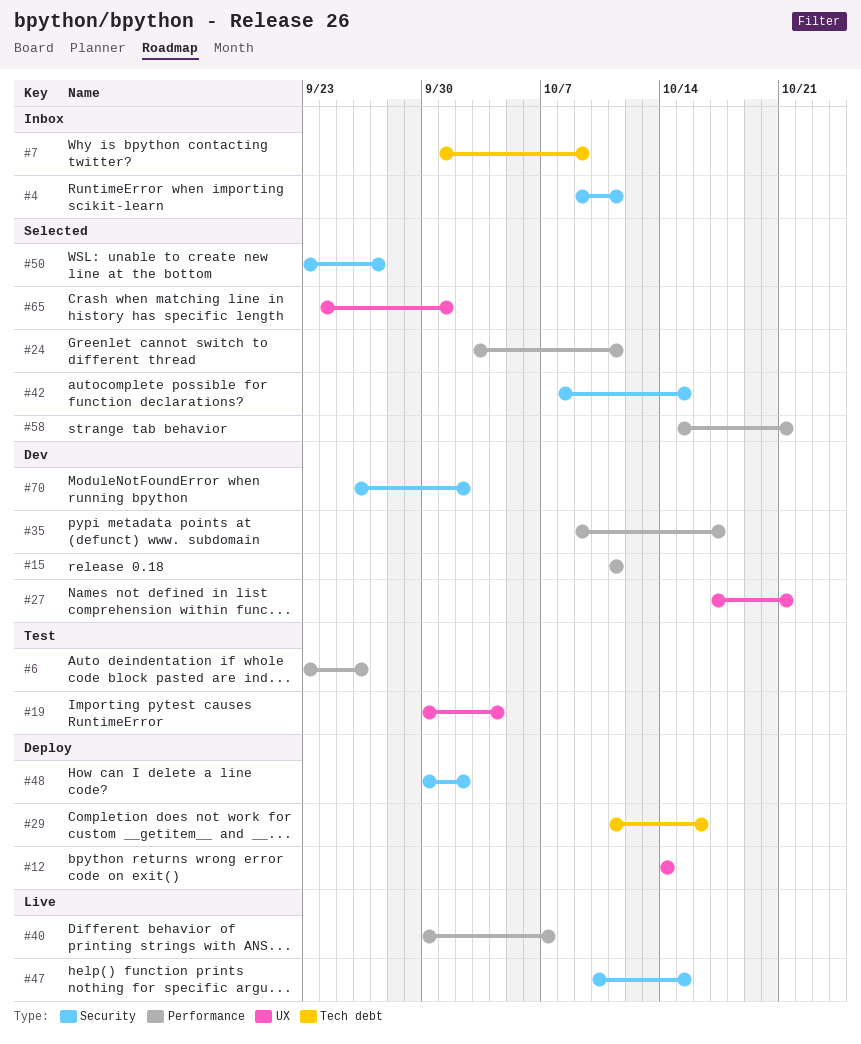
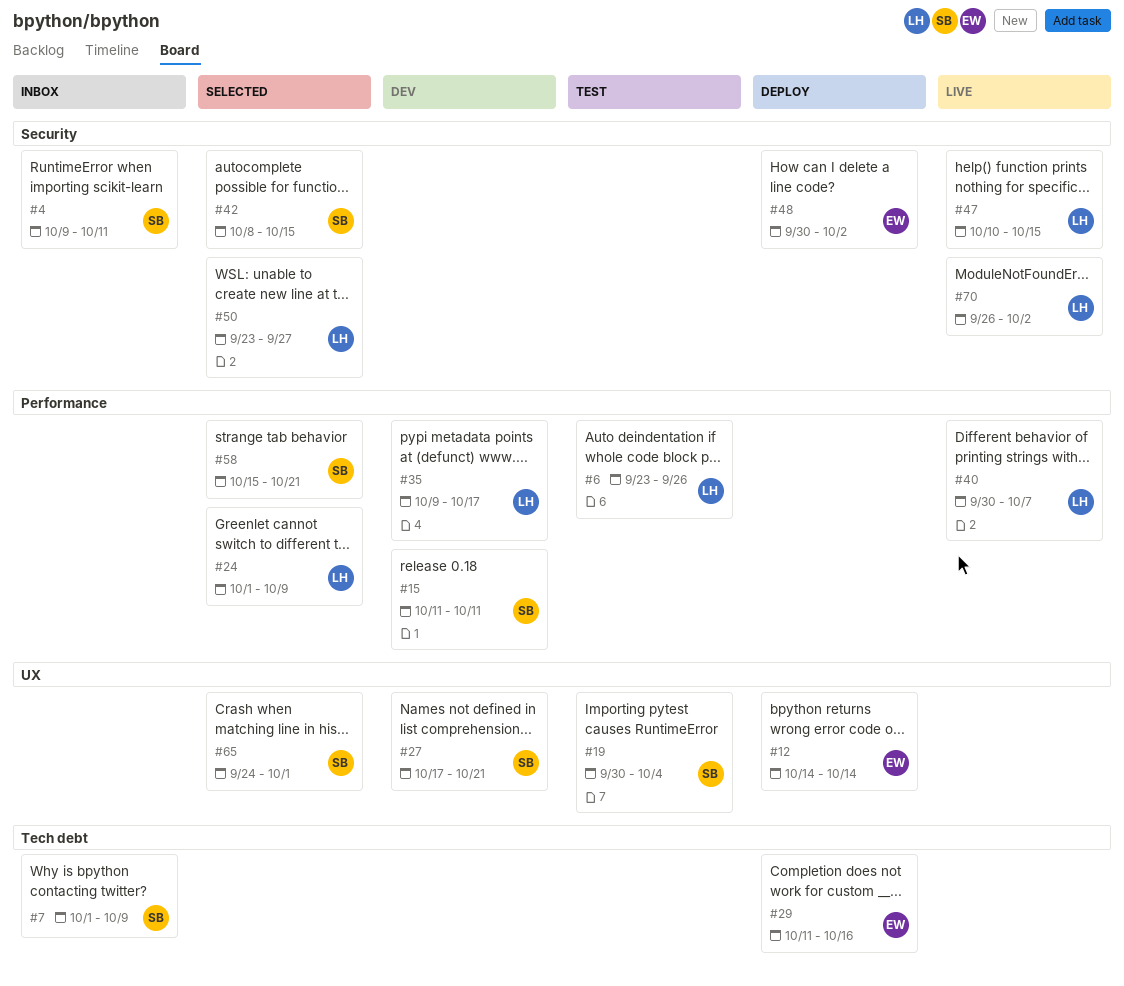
#24, start: Oct 3 -> Oct 1
#24, due: Oct 11 -> Oct 9
#70, status: Dev -> Live

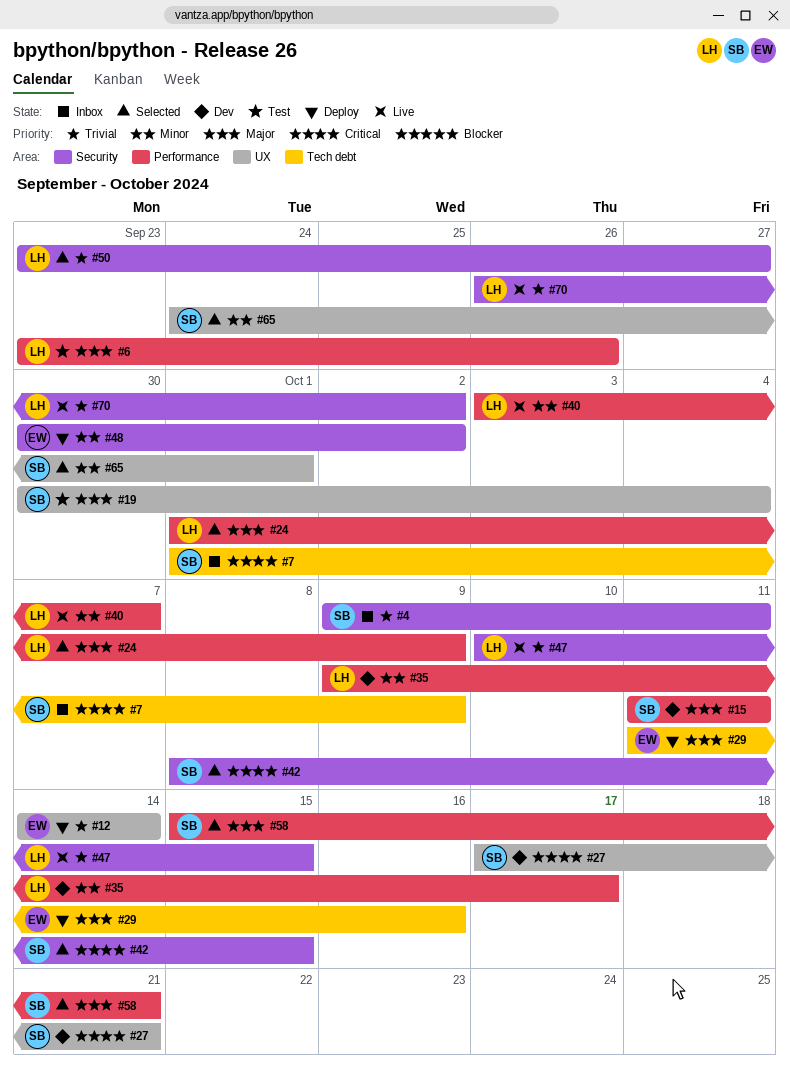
#40, start: Sep 30 -> Oct 3

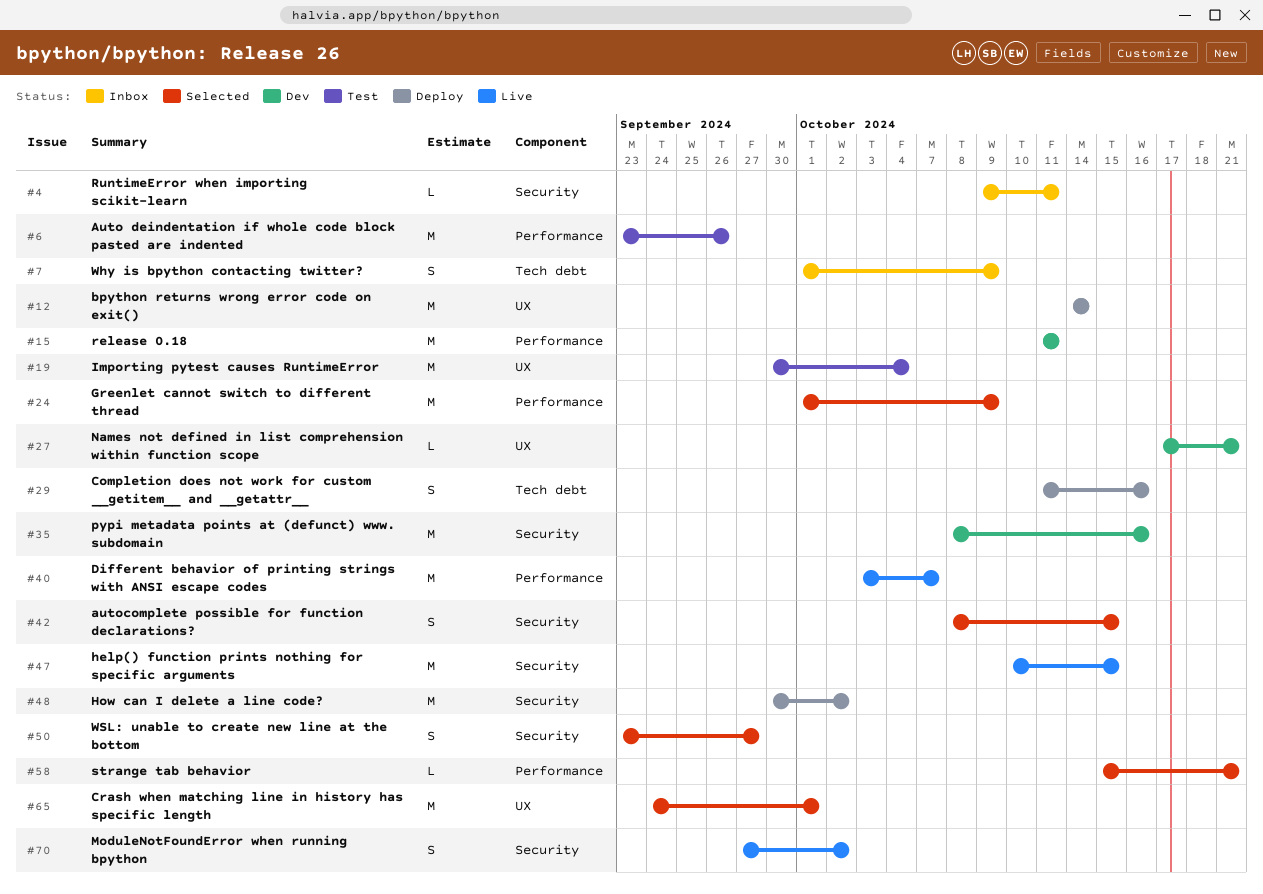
#35, label: Performance -> Security
#35, start: Oct 9 -> Oct 8
#35, due: Oct 17 -> Oct 16
#70, start: Sep 26 -> Sep 27

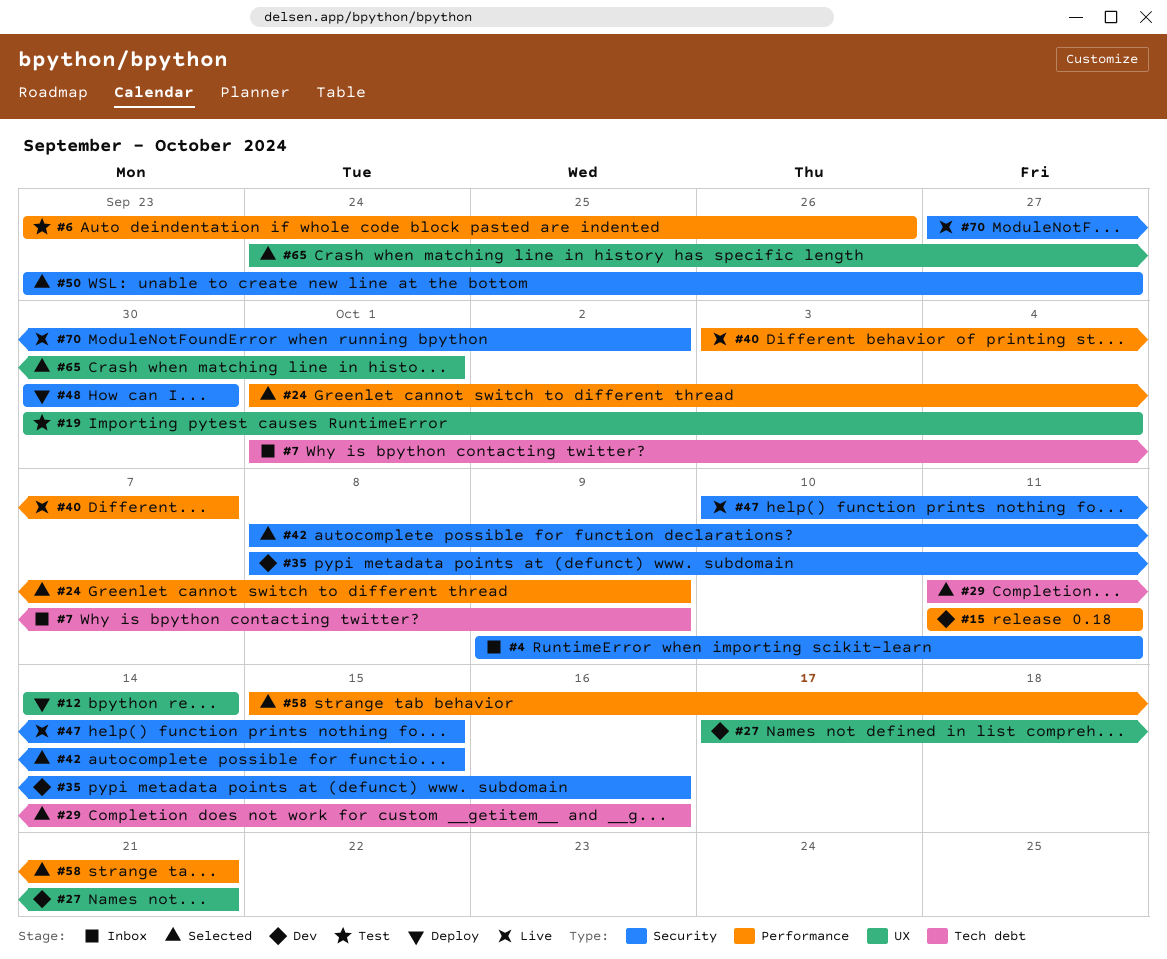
#29, status: Deploy -> Selected
#48, due: Oct 2 -> Sep 30

